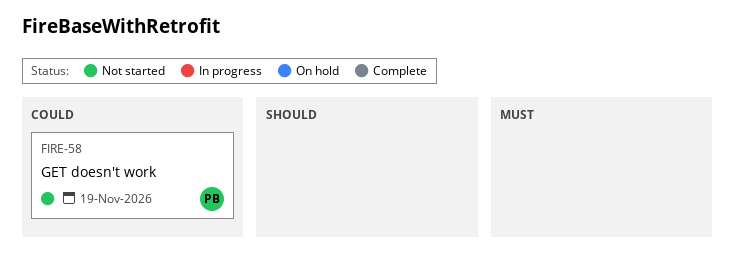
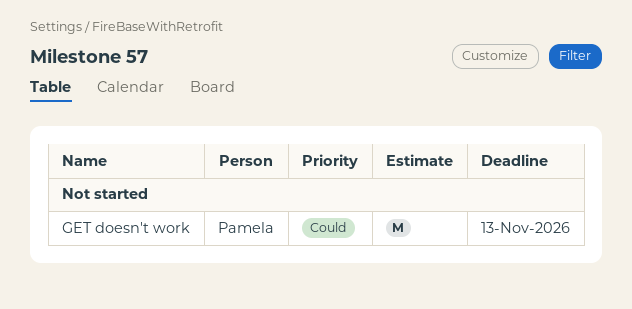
GET doesn't work, due: Nov 19 -> Nov 13

